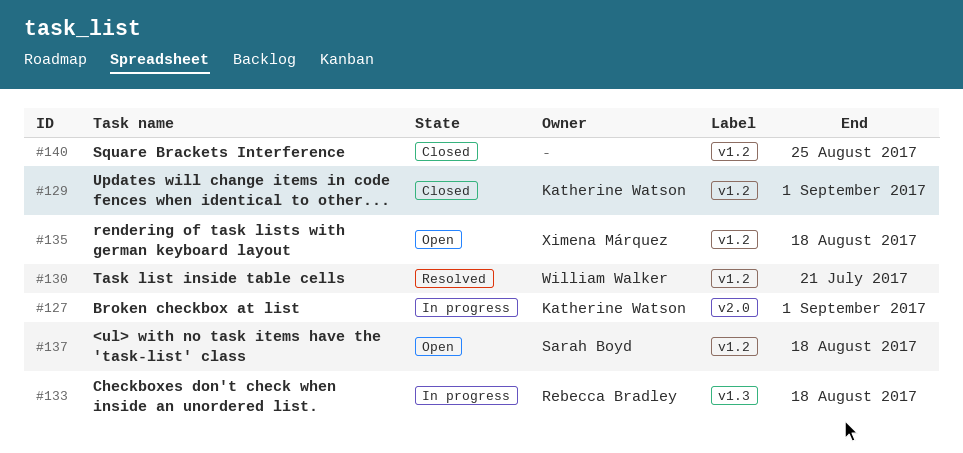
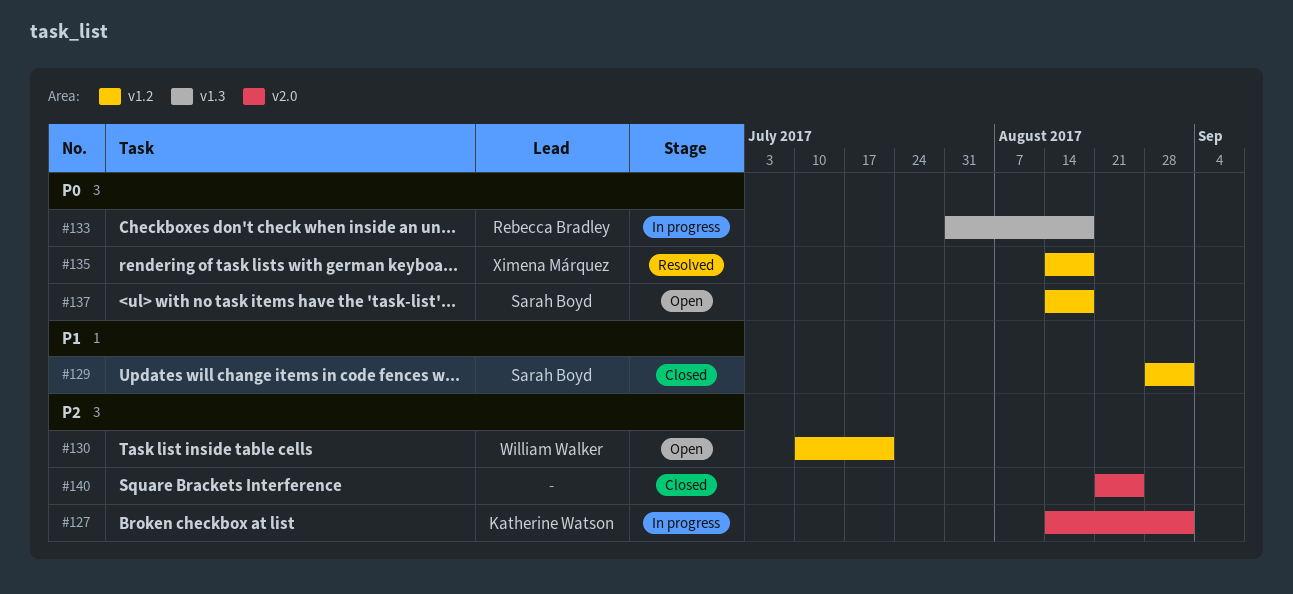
#129, owner: Katherine Watson -> Sarah Boyd
#130, status: Resolved -> Open
#135, status: Open -> Resolved
#140, label: v1.2 -> v2.0

